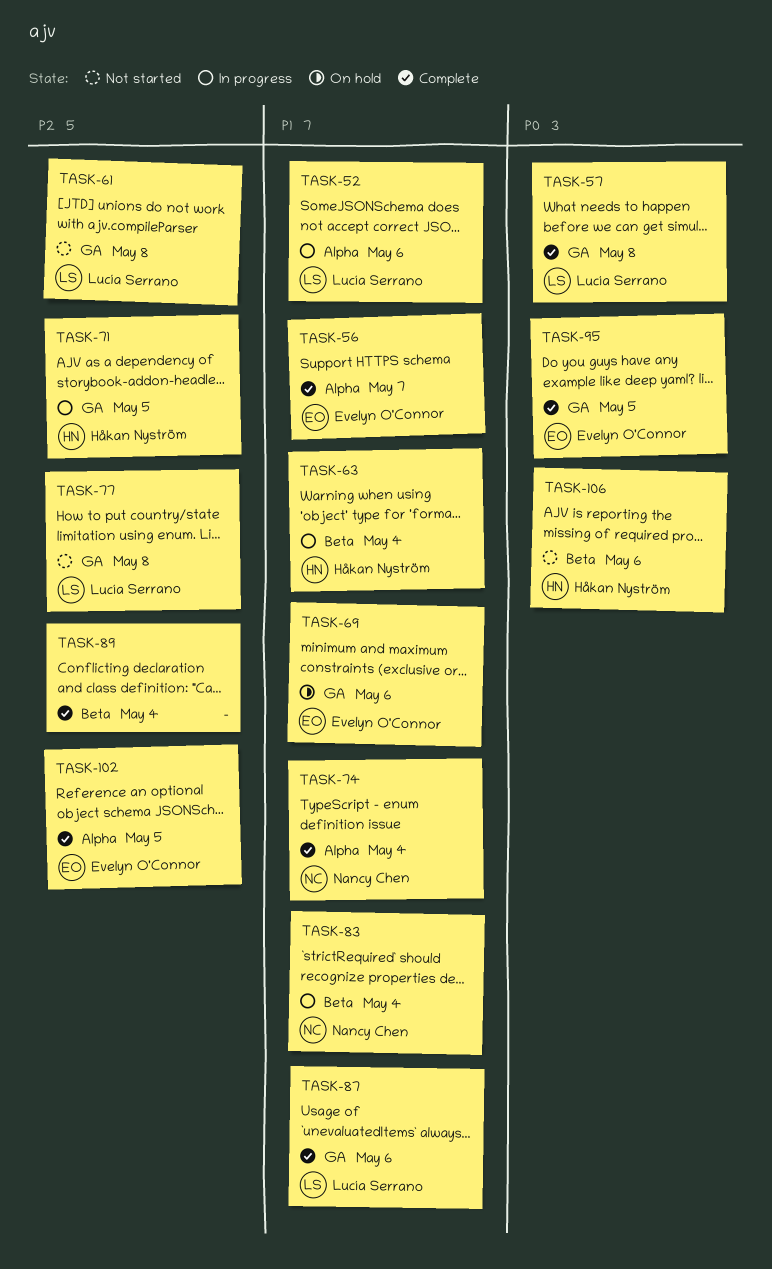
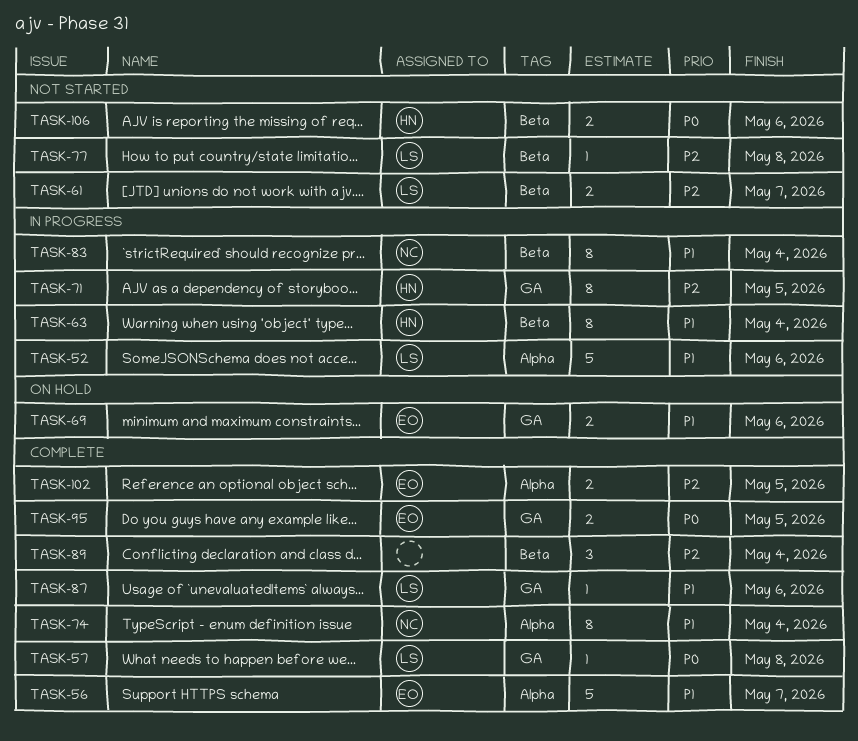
TASK-61, label: GA -> Beta
TASK-61, due: May 8 -> May 7
TASK-77, label: GA -> Beta

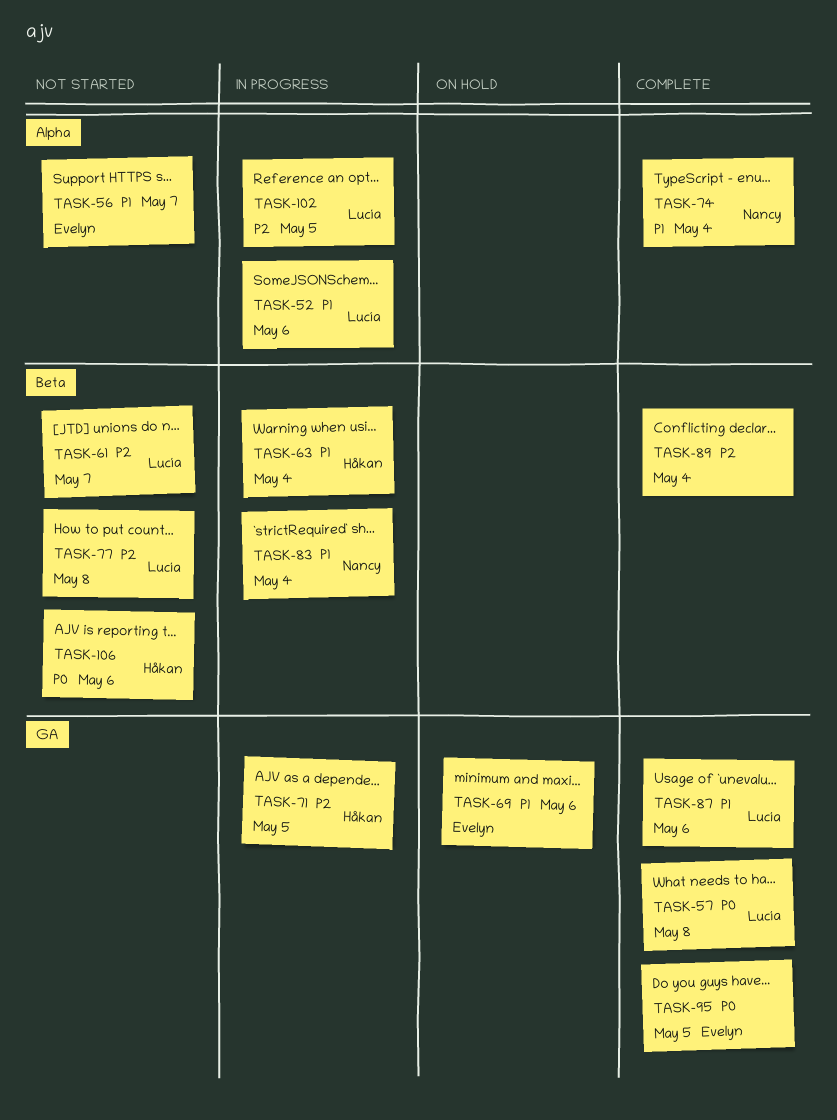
TASK-56, status: Complete -> Not started
TASK-102, status: Complete -> In progress
TASK-102, owner: Evelyn -> Lucía

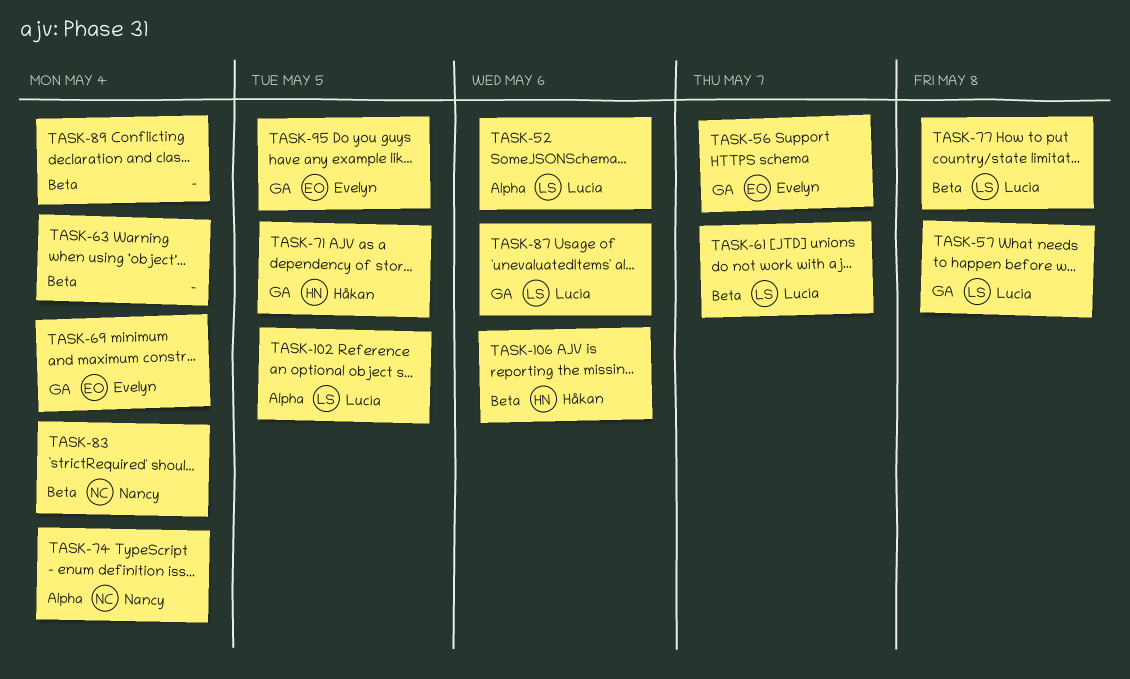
TASK-56, label: Alpha -> GA
TASK-63, owner: Håkan -> none
TASK-69, due: May 6 -> May 4

